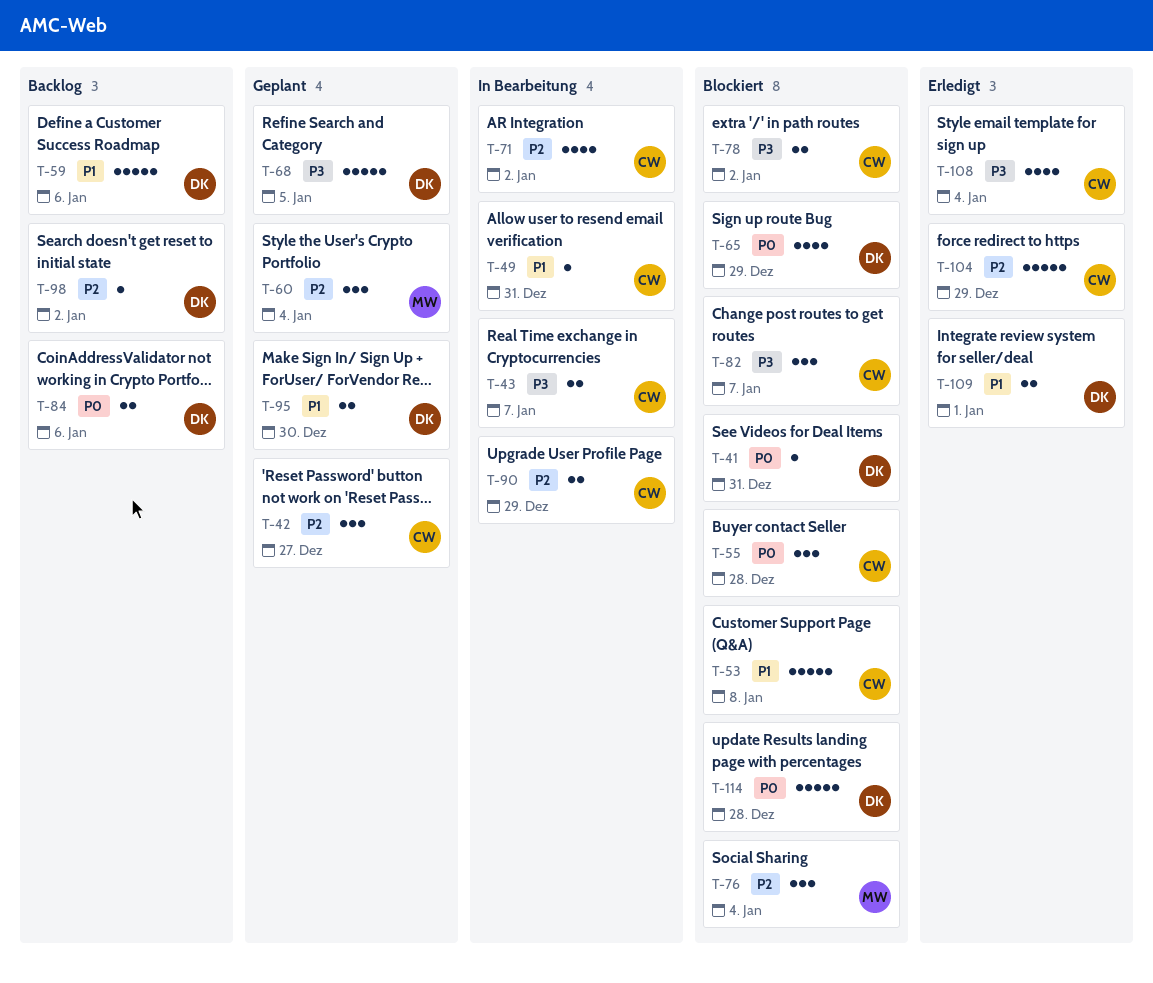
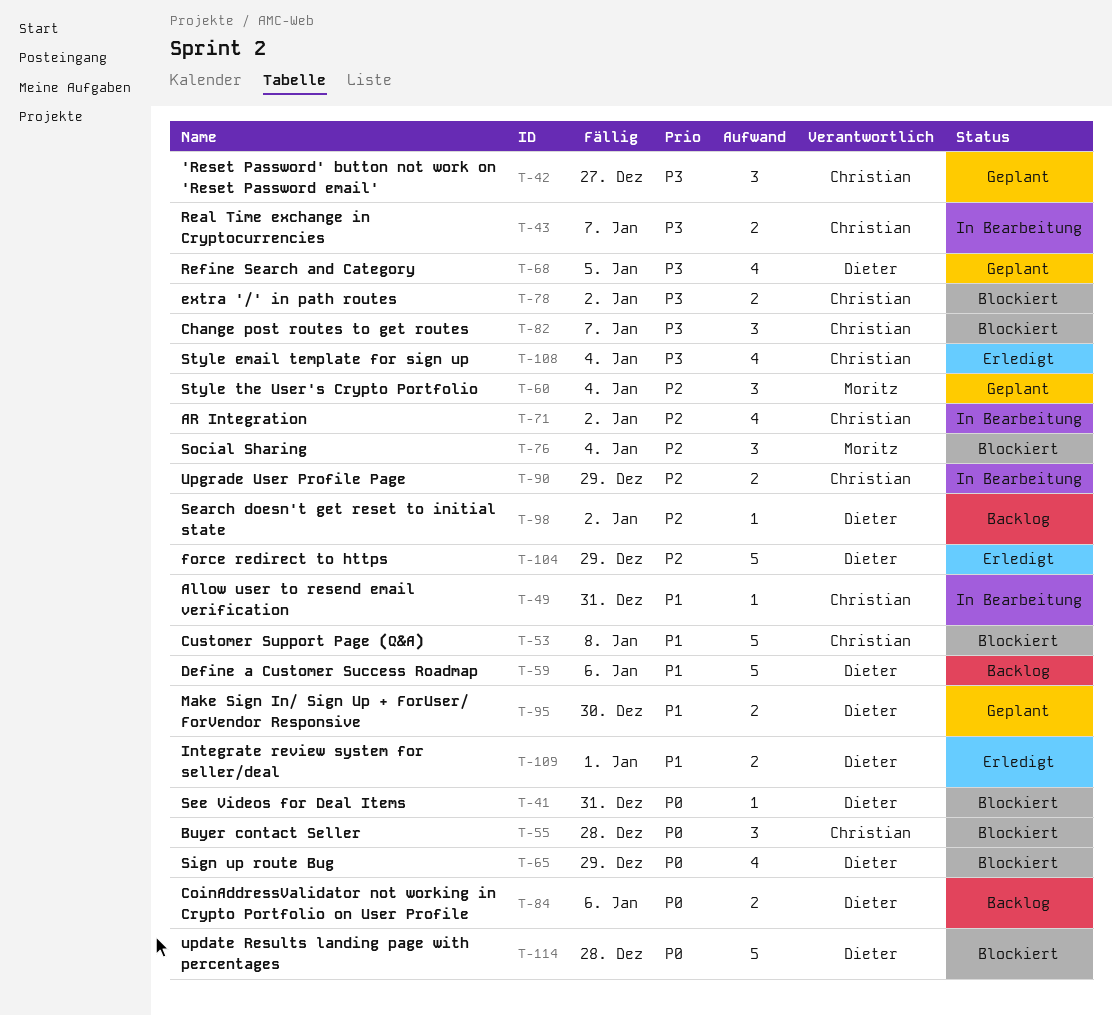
T-42, priority: P2 -> P3
T-68, estimate: 5 -> 4
T-104, owner: Christian -> Dieter

